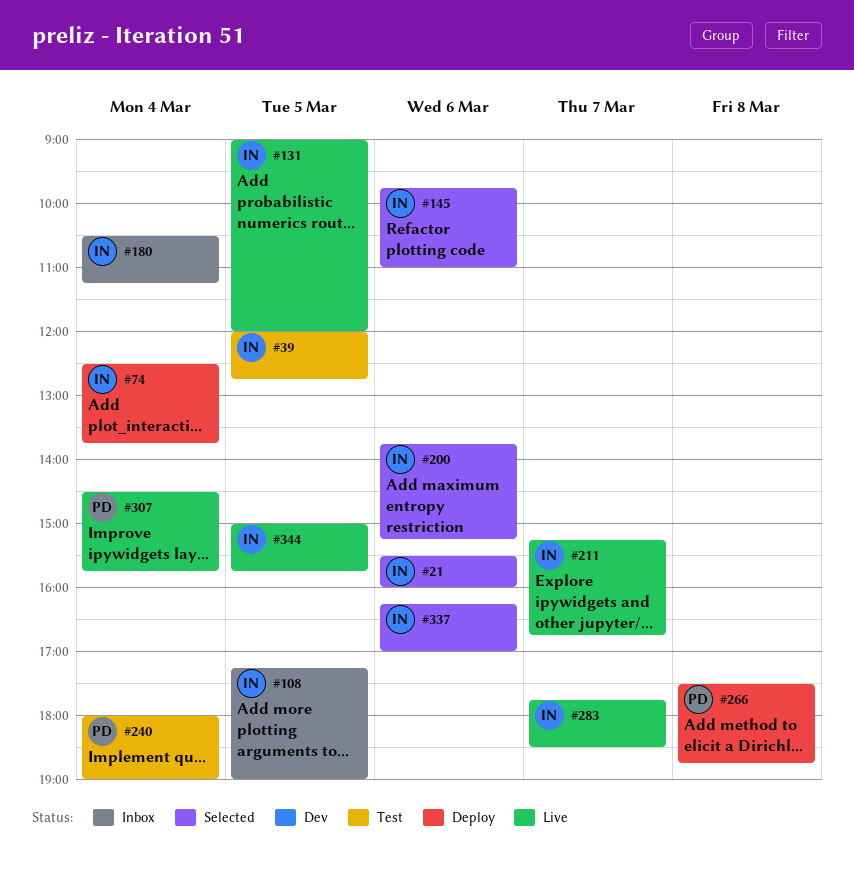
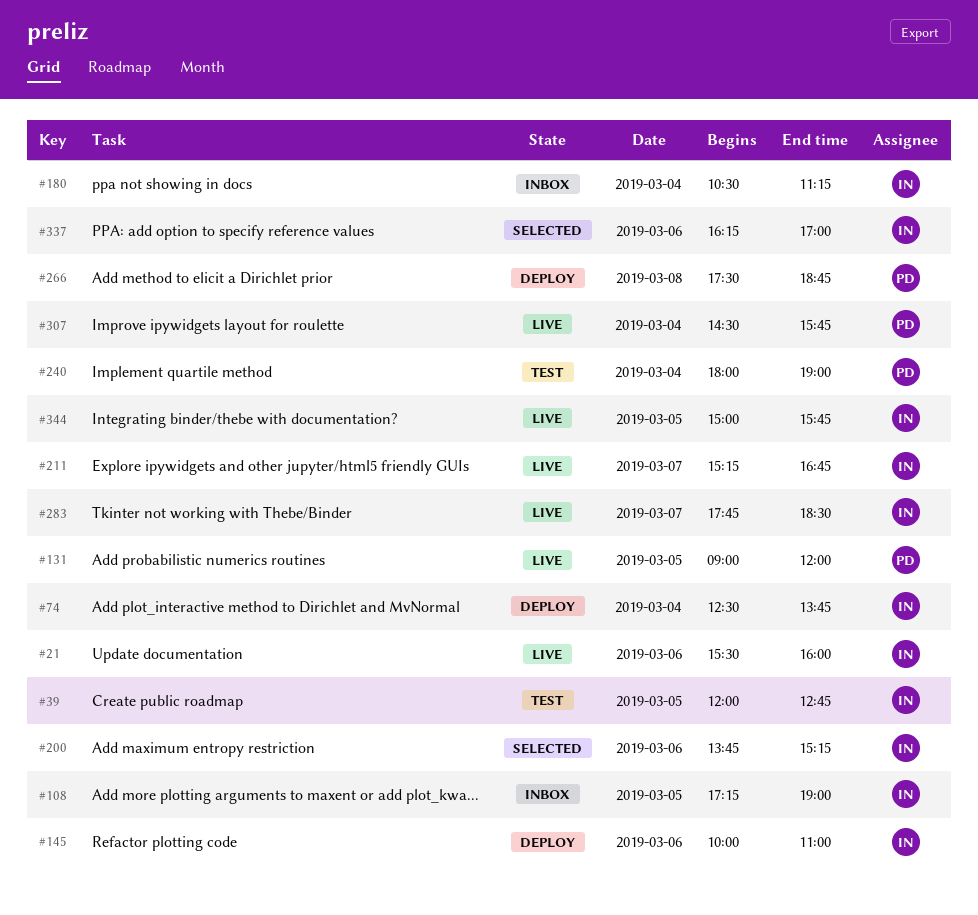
#21, status: Selected -> Live
#131, owner: IN -> PD
#145, status: Selected -> Deploy
#145, begins: 09:45 -> 10:00

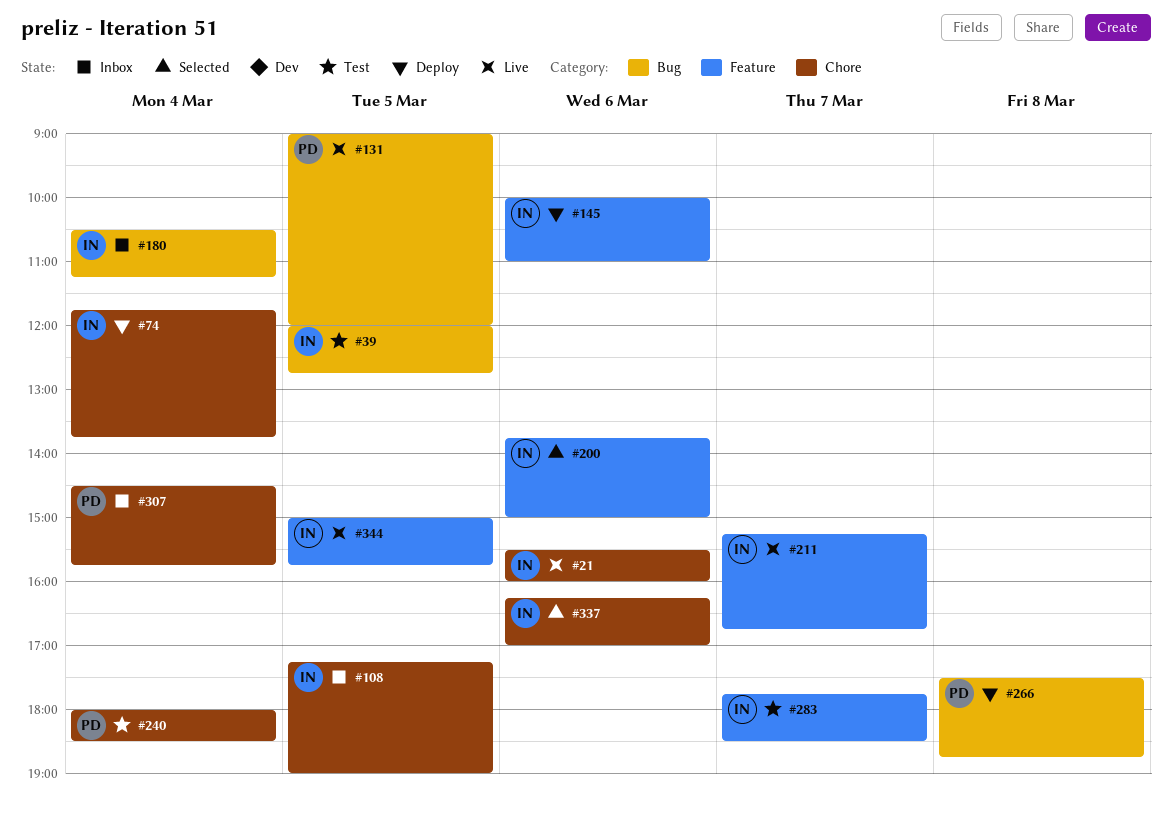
#74, begins: 12:30 -> 11:45
#200, ends: 15:15 -> 15:00
#240, ends: 19:00 -> 18:30
#283, status: Live -> Test
#307, status: Live -> Inbox

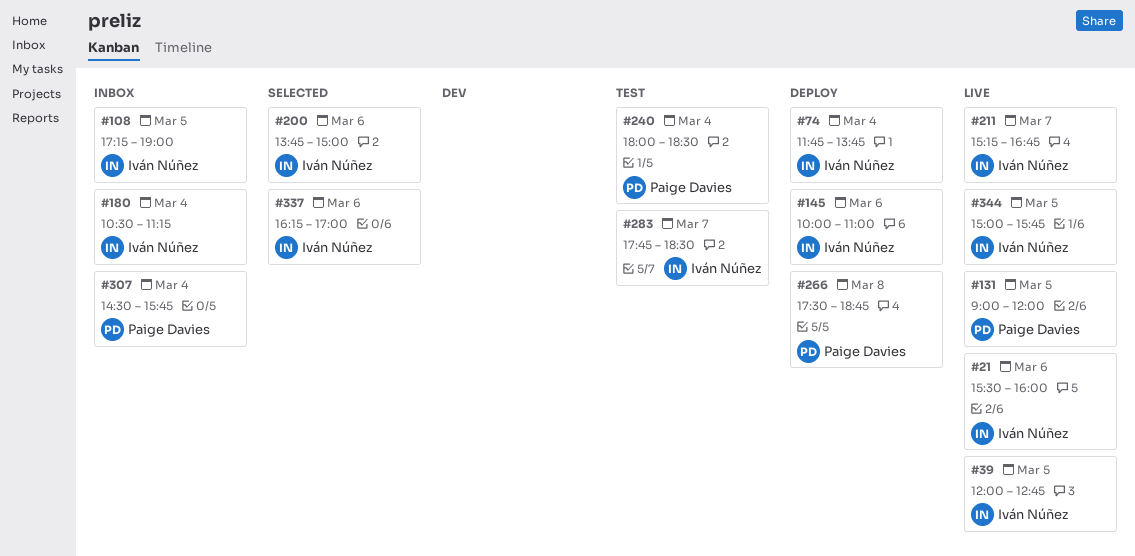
#39, status: Test -> Live

